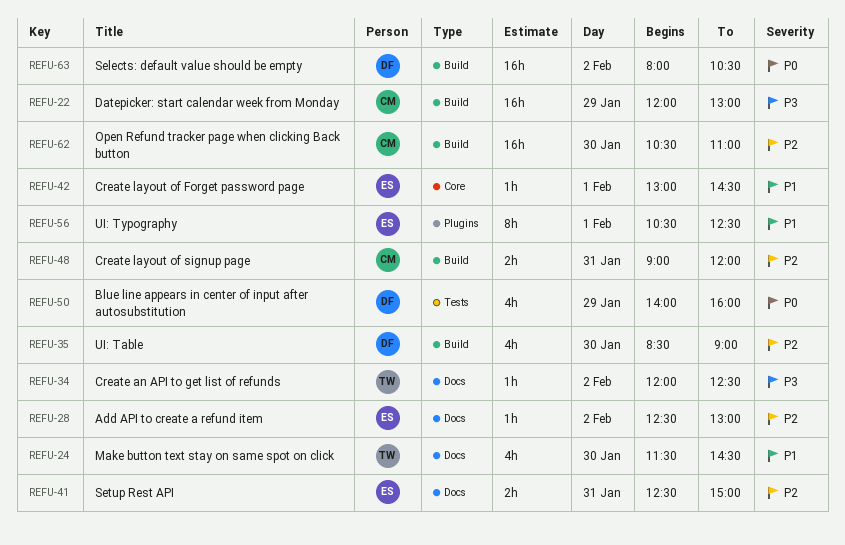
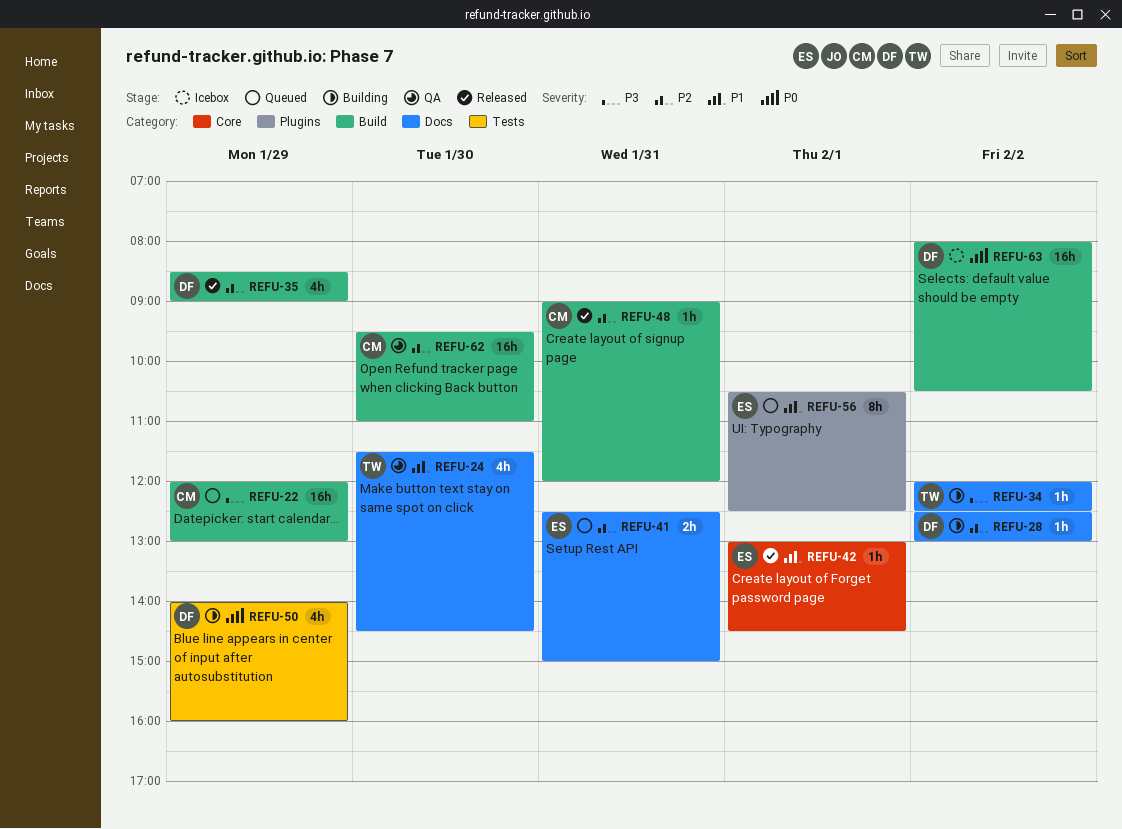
REFU-28, owner: ES -> DF
REFU-35, day: Jan 30 -> Jan 29
REFU-48, estimate: 2h -> 1h
REFU-62, begins: 10:30 -> 09:30

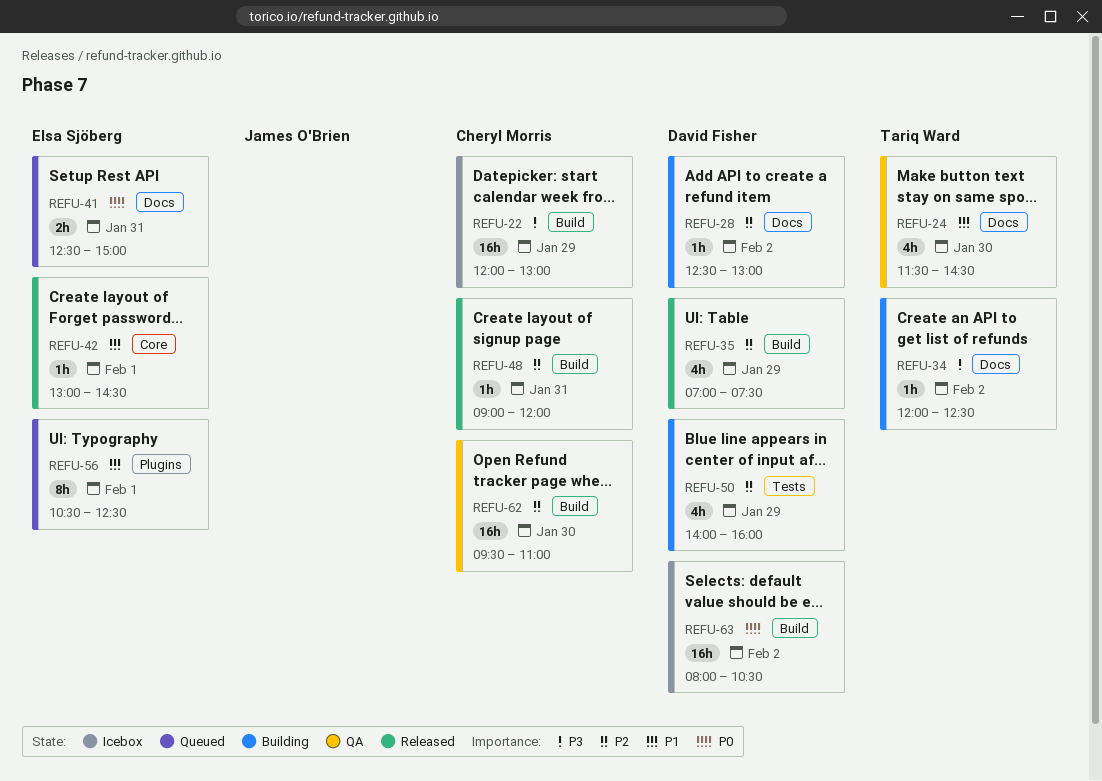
REFU-22, status: Queued -> Icebox
REFU-35, begins: 08:30 -> 07:00
REFU-35, ends: 09:00 -> 07:30
REFU-41, priority: P2 -> P0
REFU-50, priority: P0 -> P2

